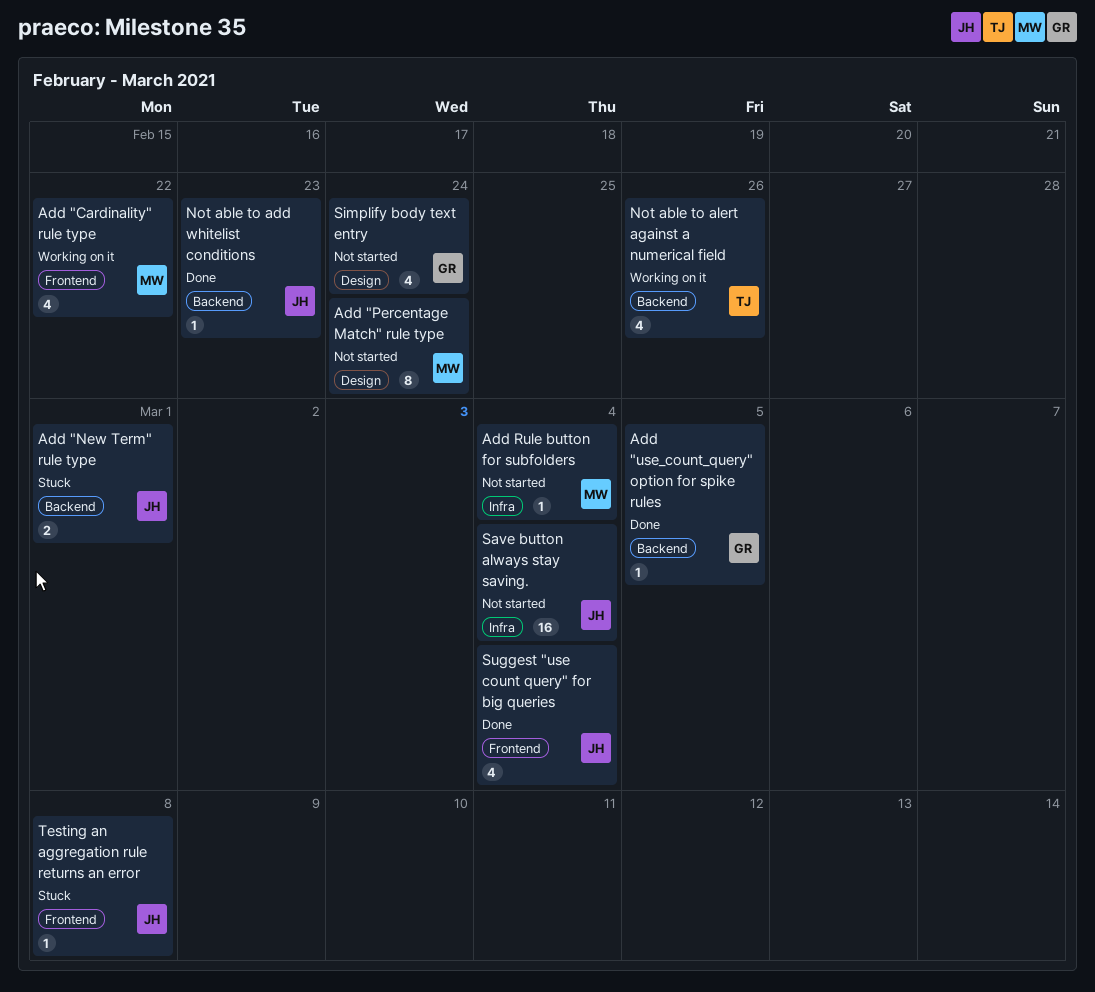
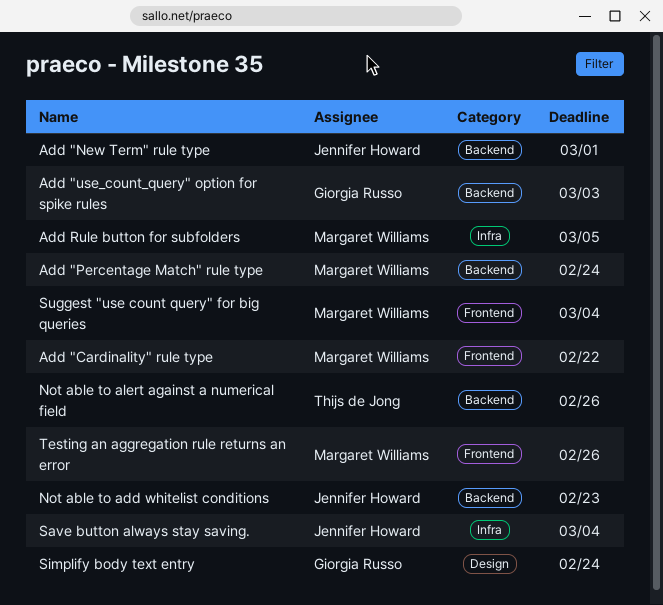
Add "Percentage Match" rule type, label: Design -> Backend
Add "use_count_query" option for spike rules, due: Mar 5 -> Mar 3
Add Rule button for subfolders, due: Mar 4 -> Mar 5
Suggest "use count query" for big queries, owner: Jennifer Howard -> Margaret Williams
Testing an aggregation rule returns an error, owner: Jennifer Howard -> Margaret Williams
Testing an aggregation rule returns an error, due: Mar 8 -> Feb 26

